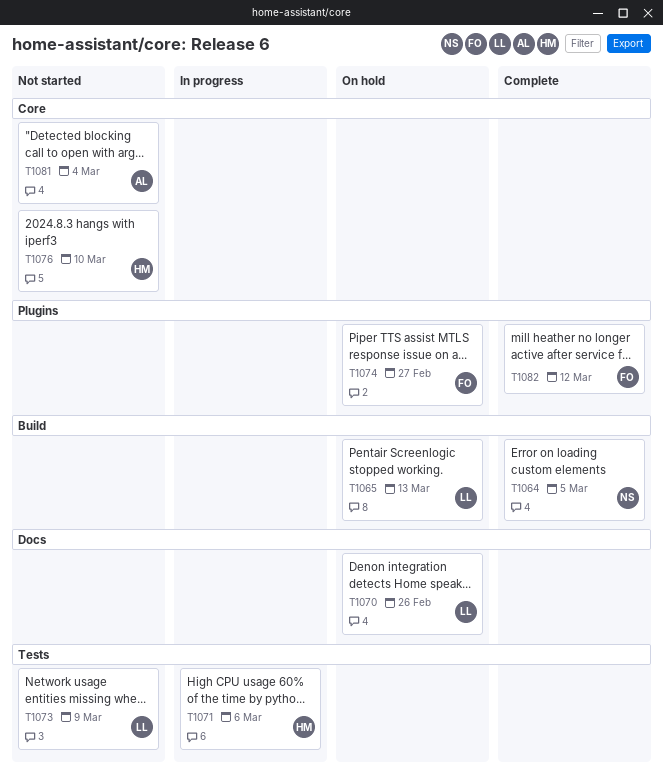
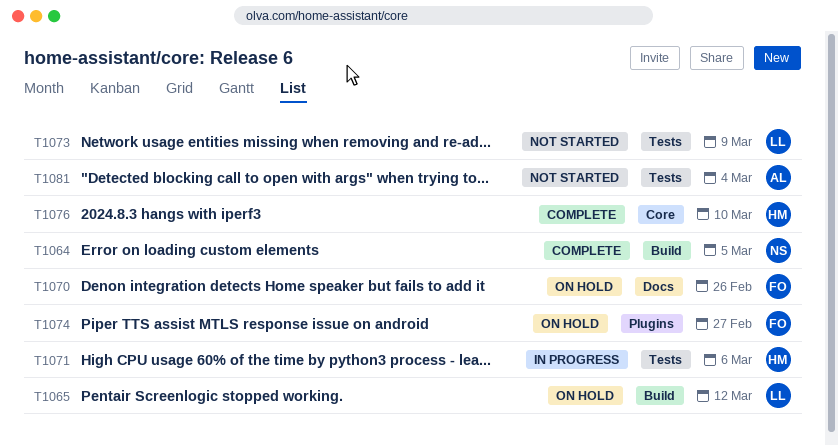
T1065, due: Mar 13 -> Mar 12
T1070, owner: LL -> FO
T1076, status: Not started -> Complete
T1081, label: Core -> Tests
T1082: present -> none

